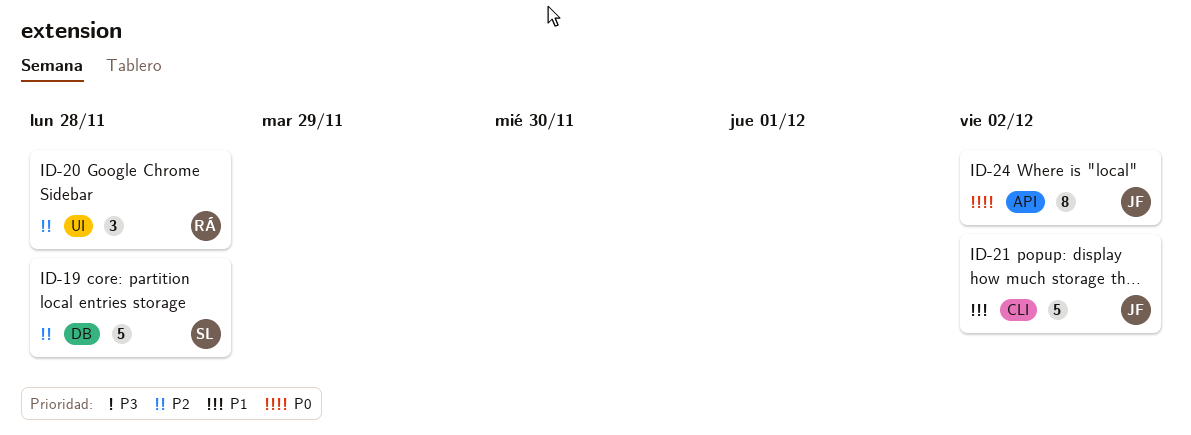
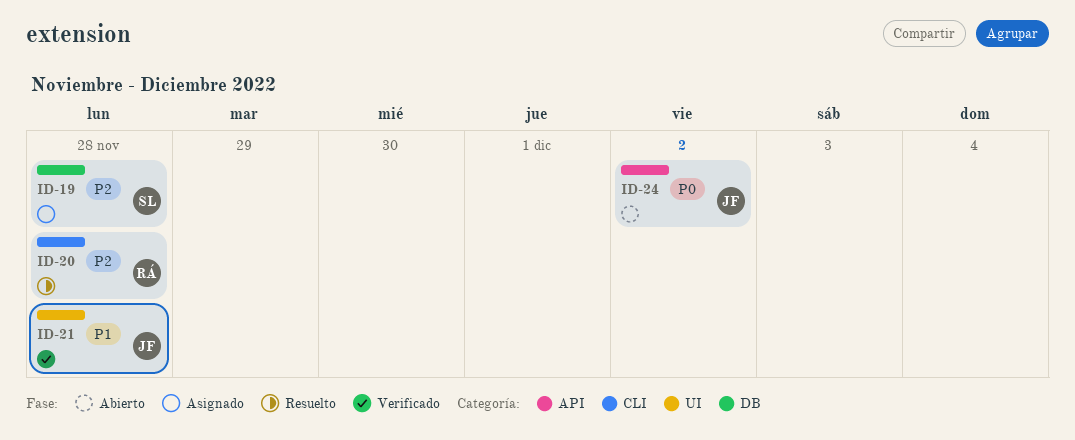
ID-20, label: UI -> CLI
ID-21, label: CLI -> UI
ID-21, due: Dec 2 -> Nov 28

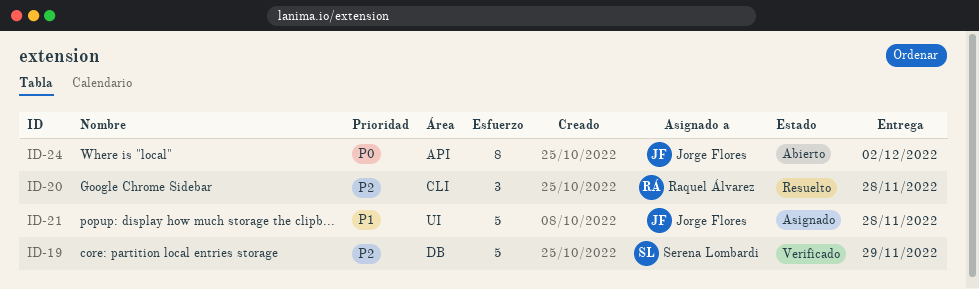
ID-19, status: Asignado -> Verificado
ID-19, due: Nov 28 -> Nov 29
ID-21, status: Verificado -> Asignado

